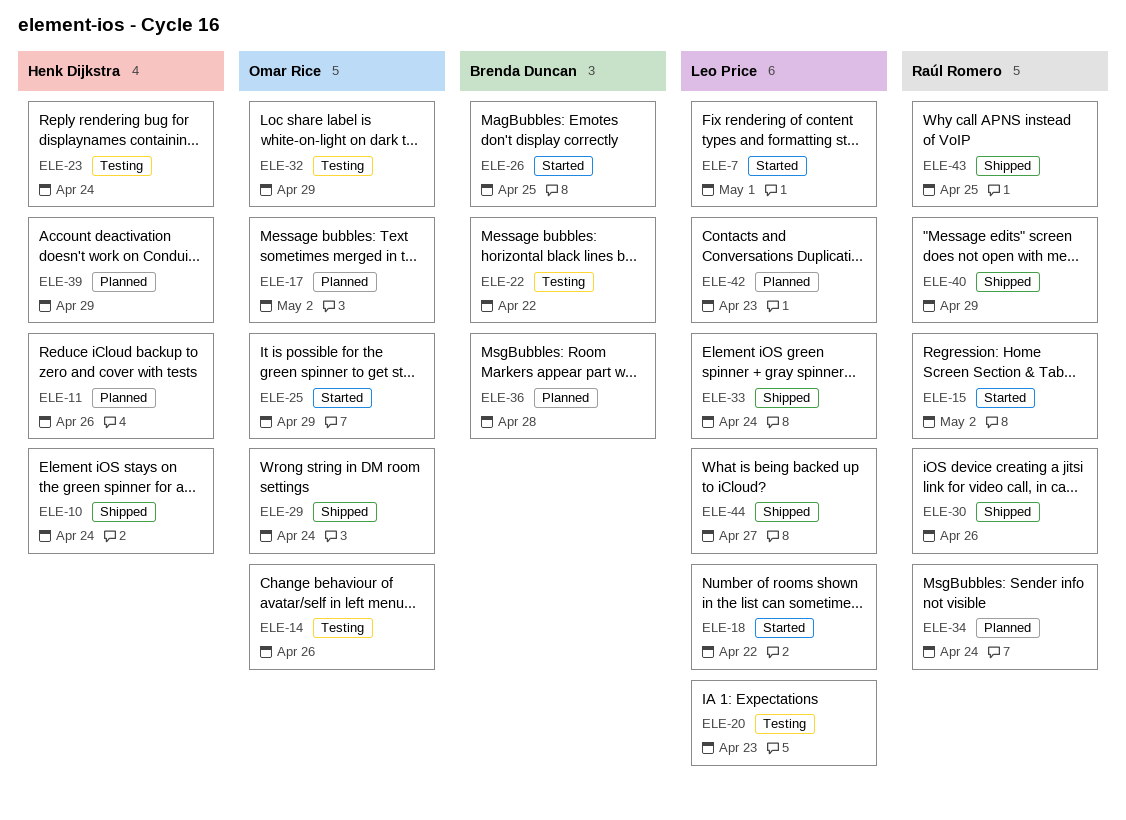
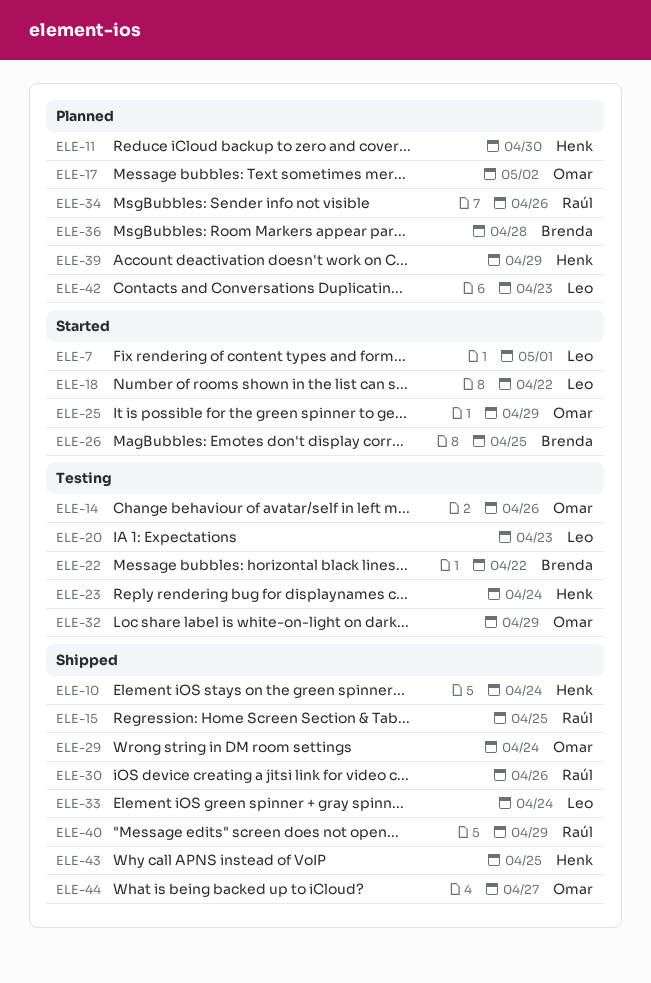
ELE-11, due: Apr 26 -> Apr 30
ELE-15, status: Started -> Shipped
ELE-15, due: May 2 -> Apr 25
ELE-34, due: Apr 24 -> Apr 26
ELE-43, owner: Raúl Romero -> Henk Dijkstra
ELE-44, owner: Leo Price -> Omar Rice

